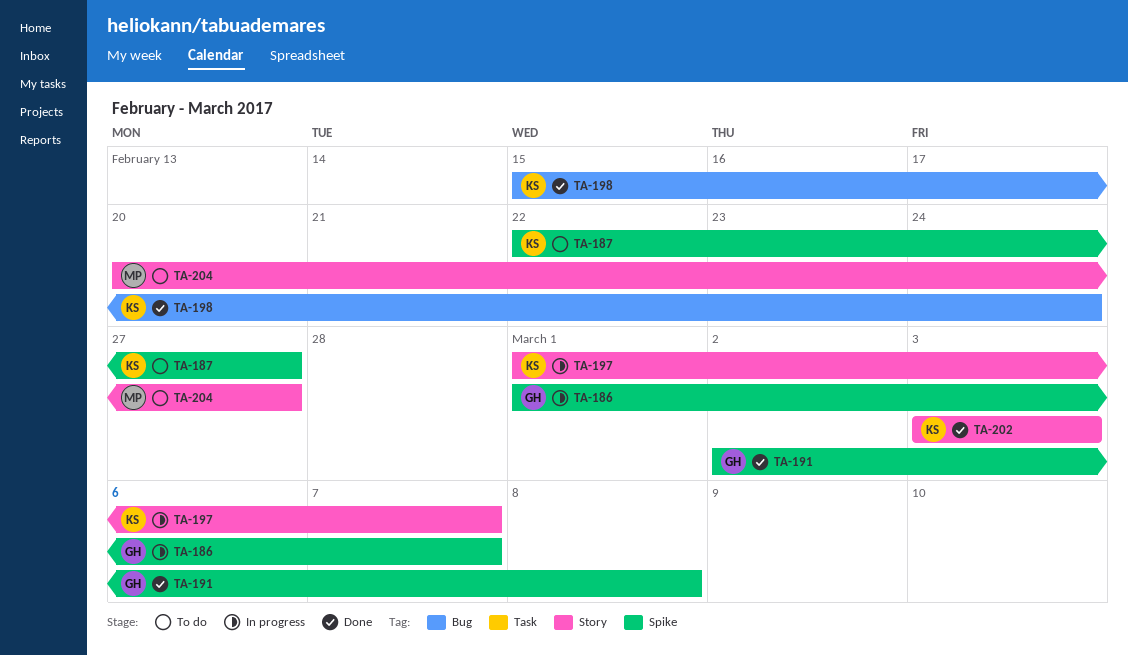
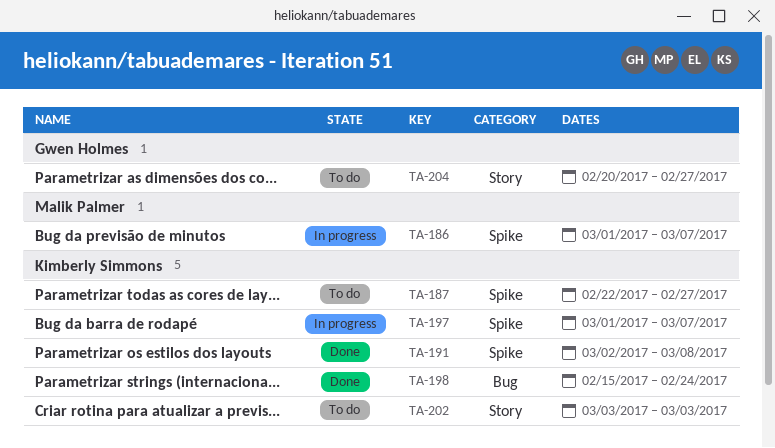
TA-186, owner: Gwen Holmes -> Malik Palmer
TA-191, owner: Gwen Holmes -> Kimberly Simmons
TA-197, label: Story -> Spike
TA-202, status: Done -> To do
TA-204, owner: Malik Palmer -> Gwen Holmes

